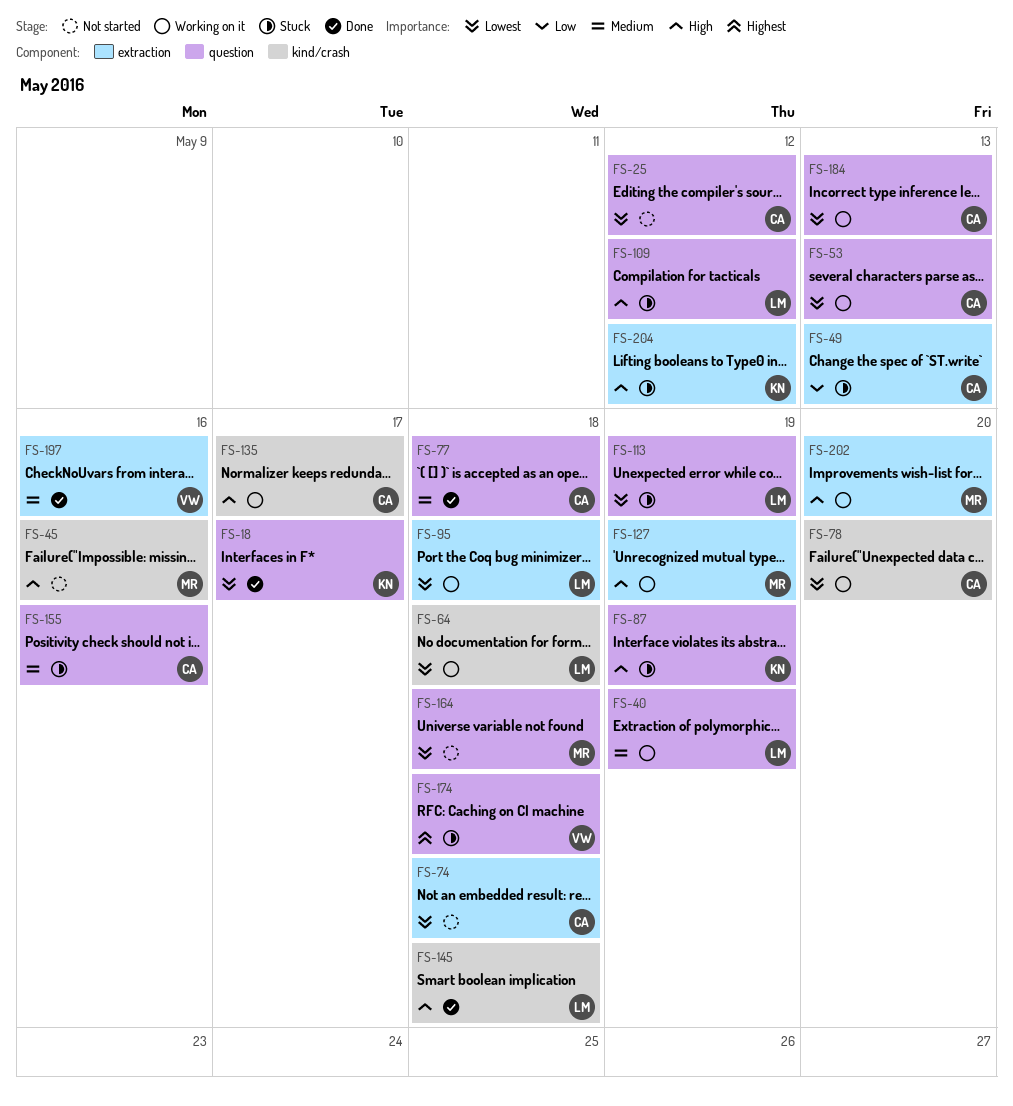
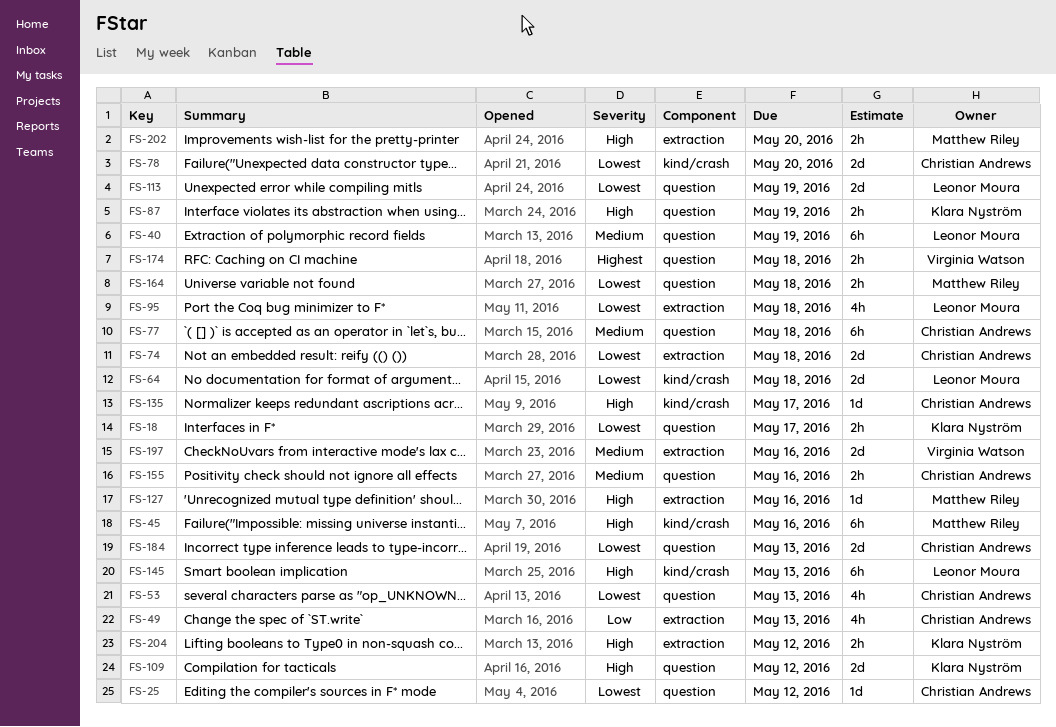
FS-109, owner: Leonor Moura -> Klara Nyström
FS-127, due: May 19 -> May 16
FS-145, due: May 18 -> May 13

